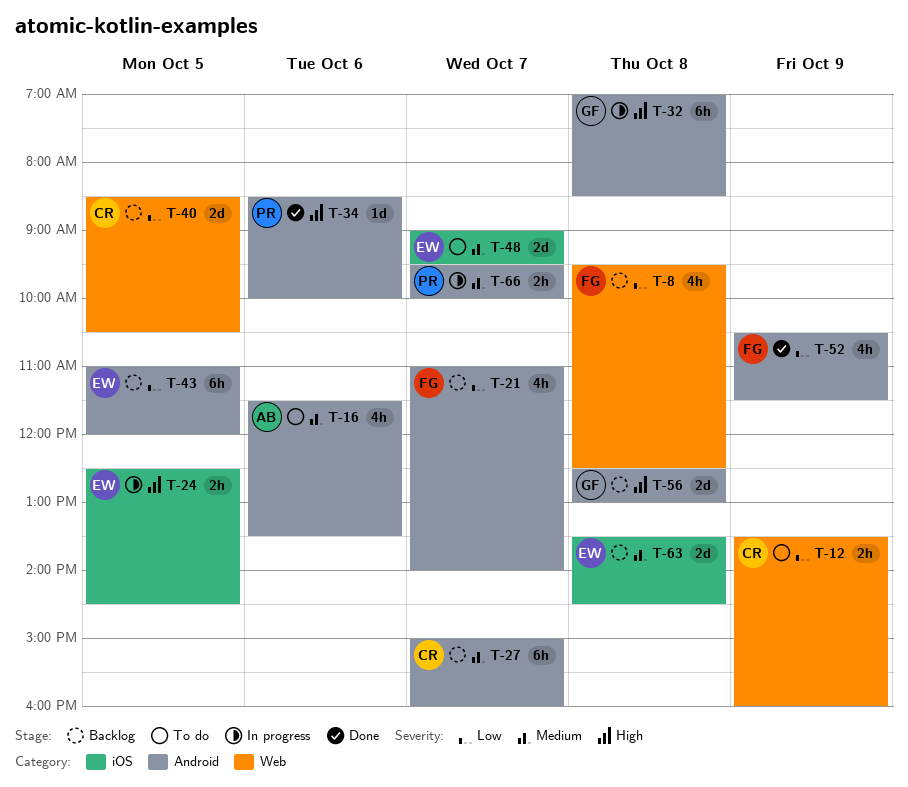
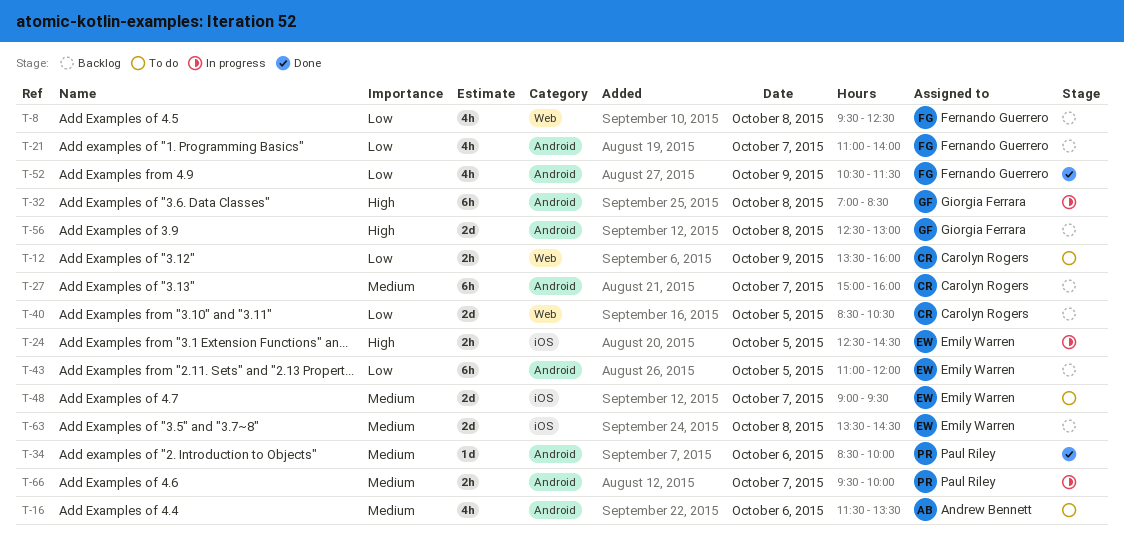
T-34, priority: High -> Medium

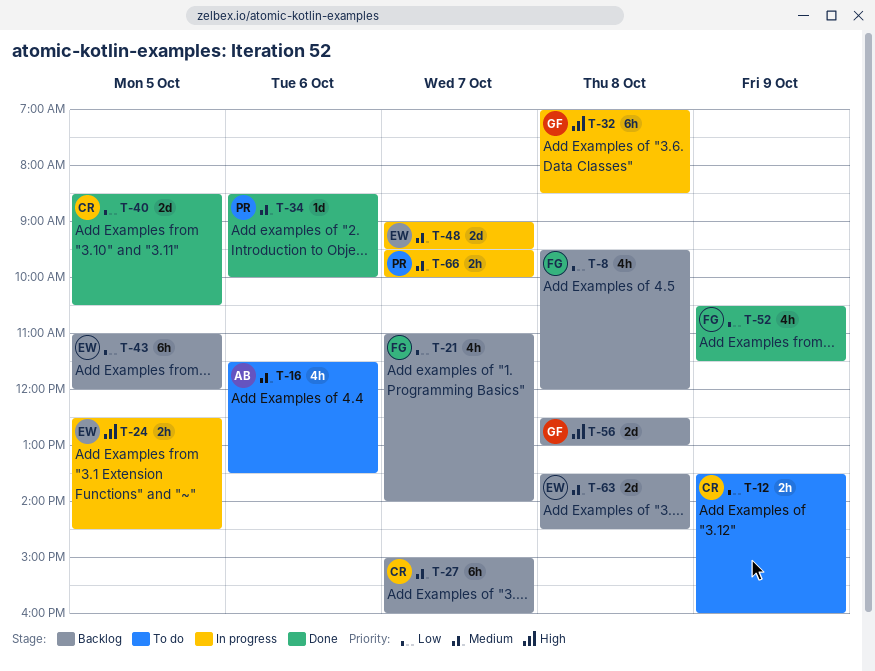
T-8, ends: 12:30 -> 12:00
T-40, status: Backlog -> Done
T-48, status: To do -> In progress

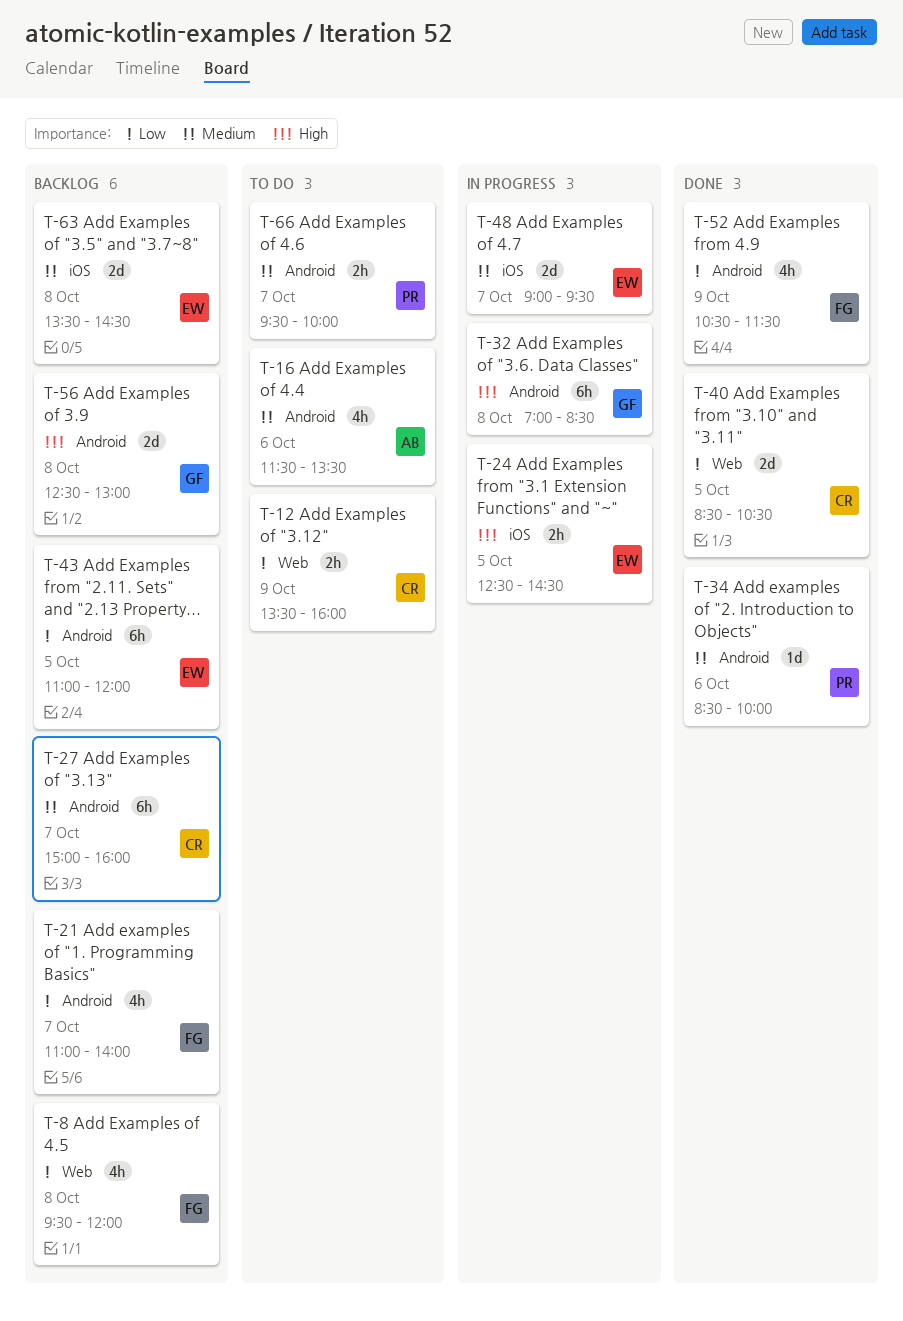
T-66, status: In progress -> To do

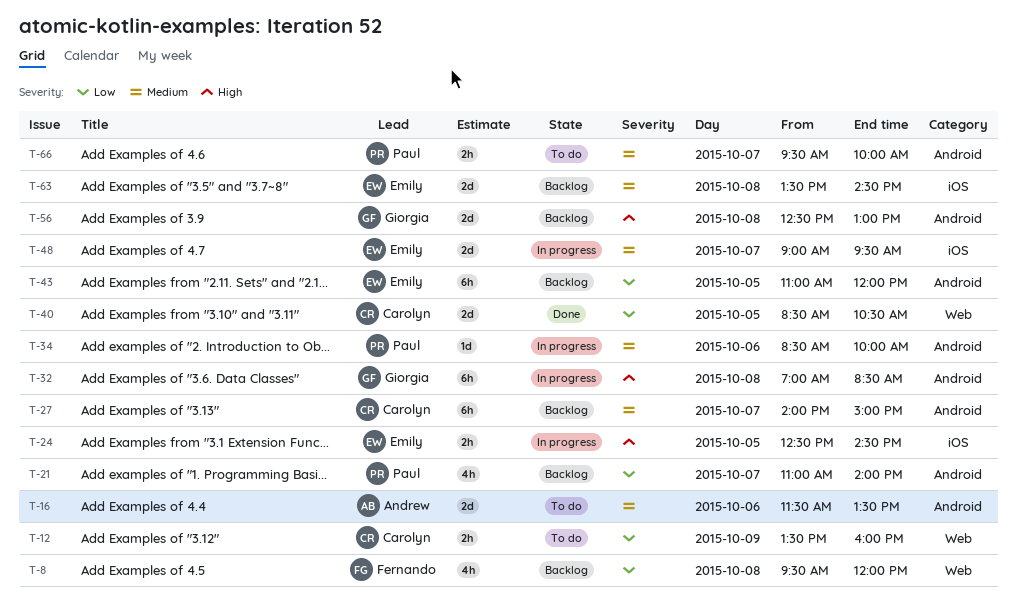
T-16, estimate: 4h -> 2d
T-21, owner: Fernando -> Paul
T-27, begins: 15:00 -> 14:00
T-27, ends: 16:00 -> 15:00
T-34, status: Done -> In progress
T-52: present -> none

